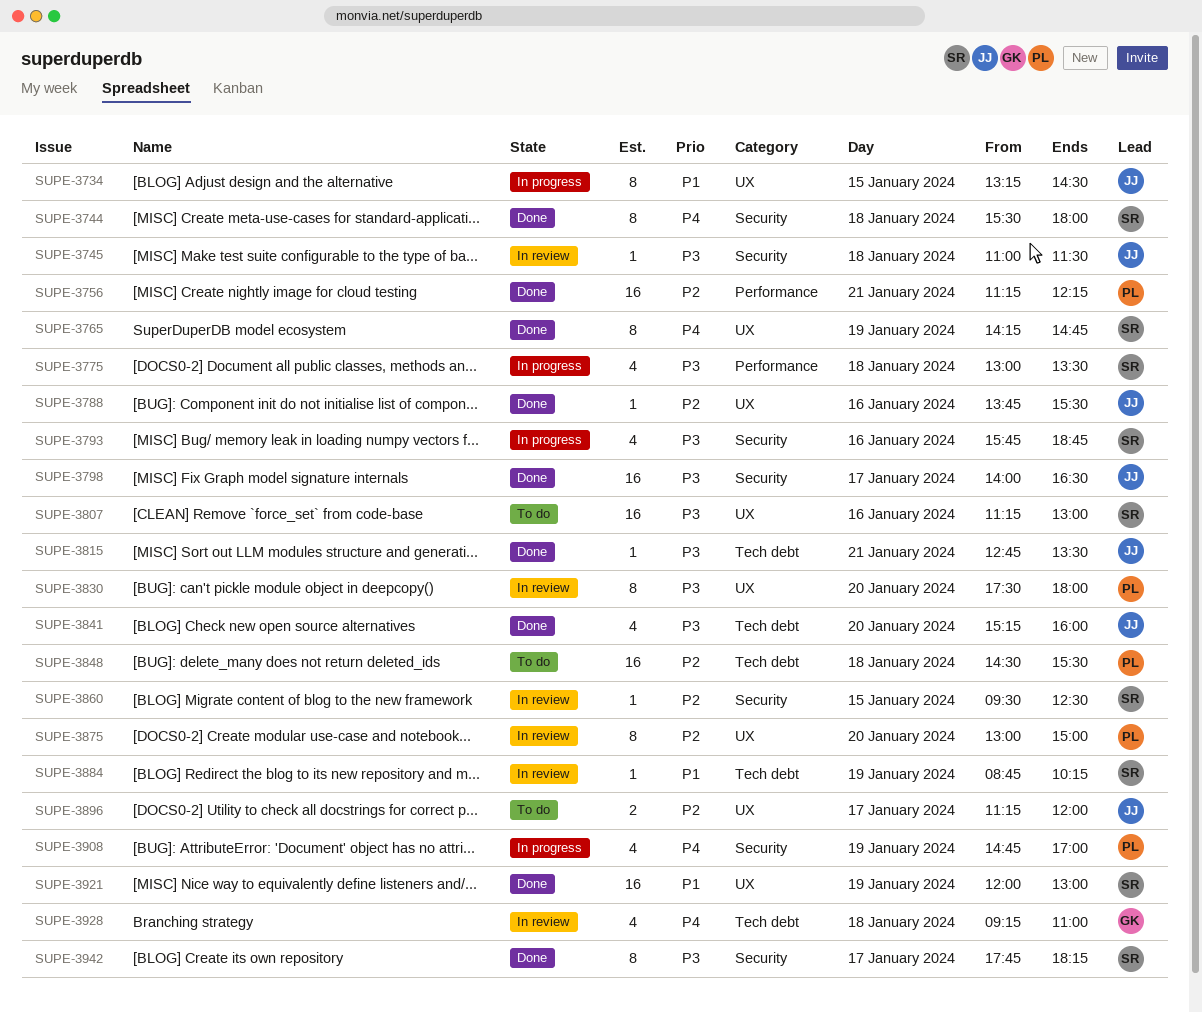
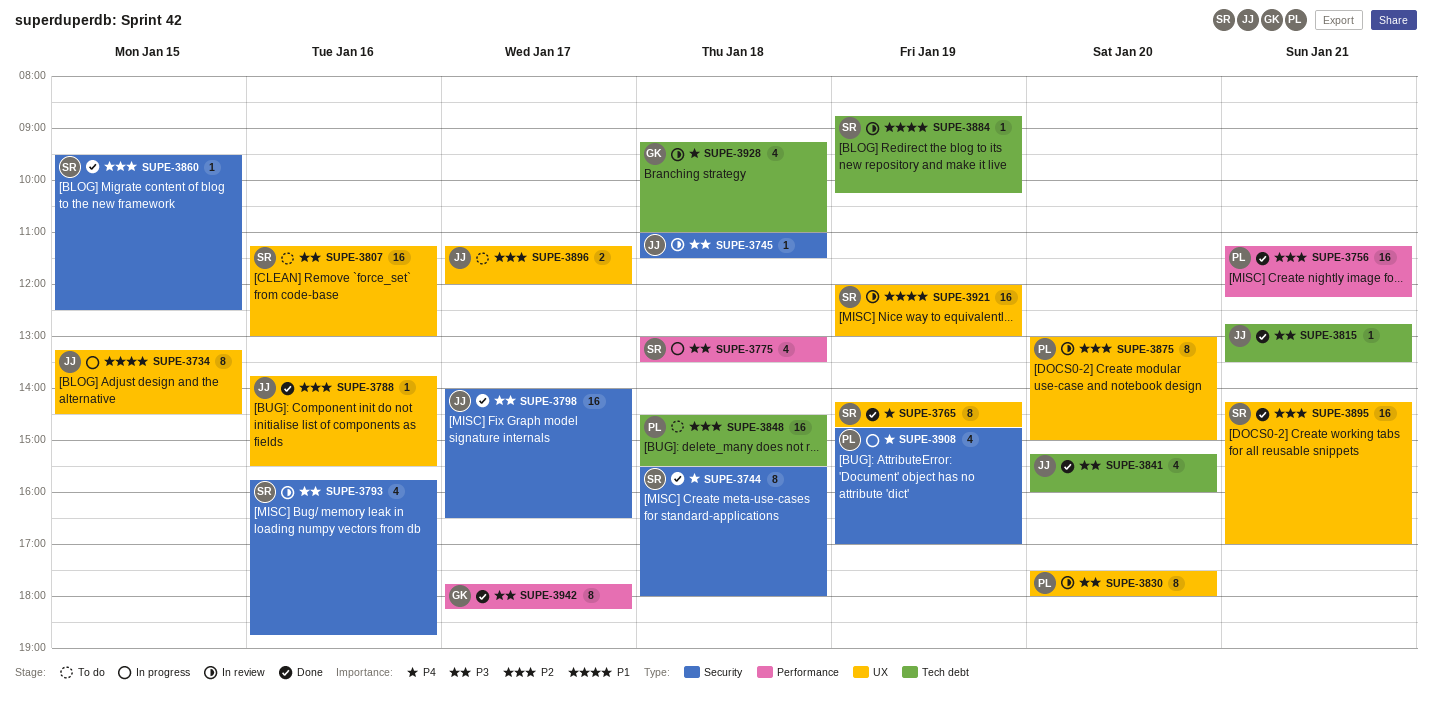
SUPE-3793, status: In progress -> In review
SUPE-3860, status: In review -> Done
SUPE-3895: none -> present
SUPE-3921, status: Done -> In review
SUPE-3942, owner: SR -> GK
SUPE-3942, label: Security -> Performance

